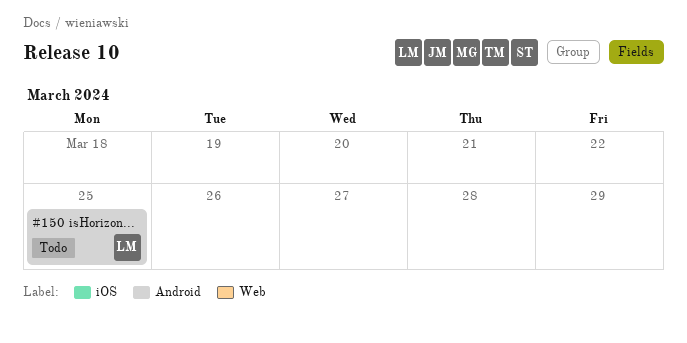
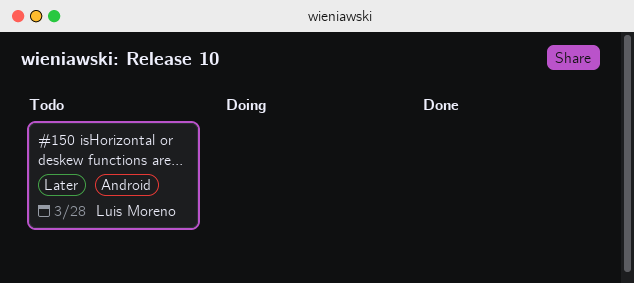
#150, due: Mar 25 -> Mar 28

